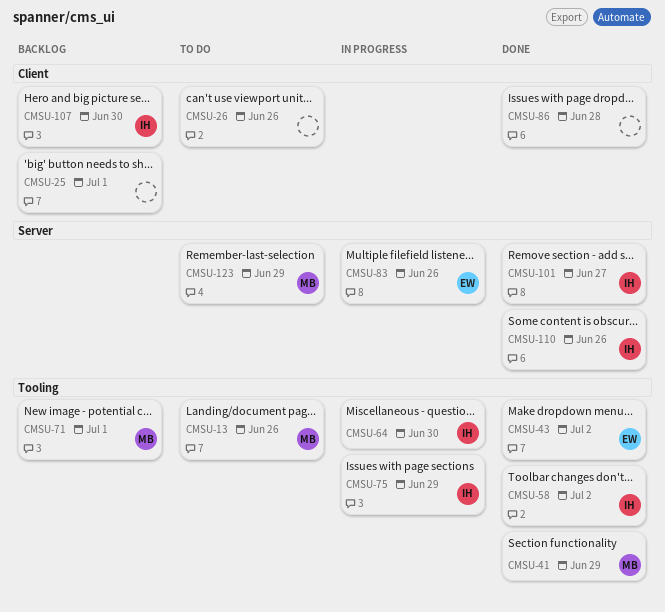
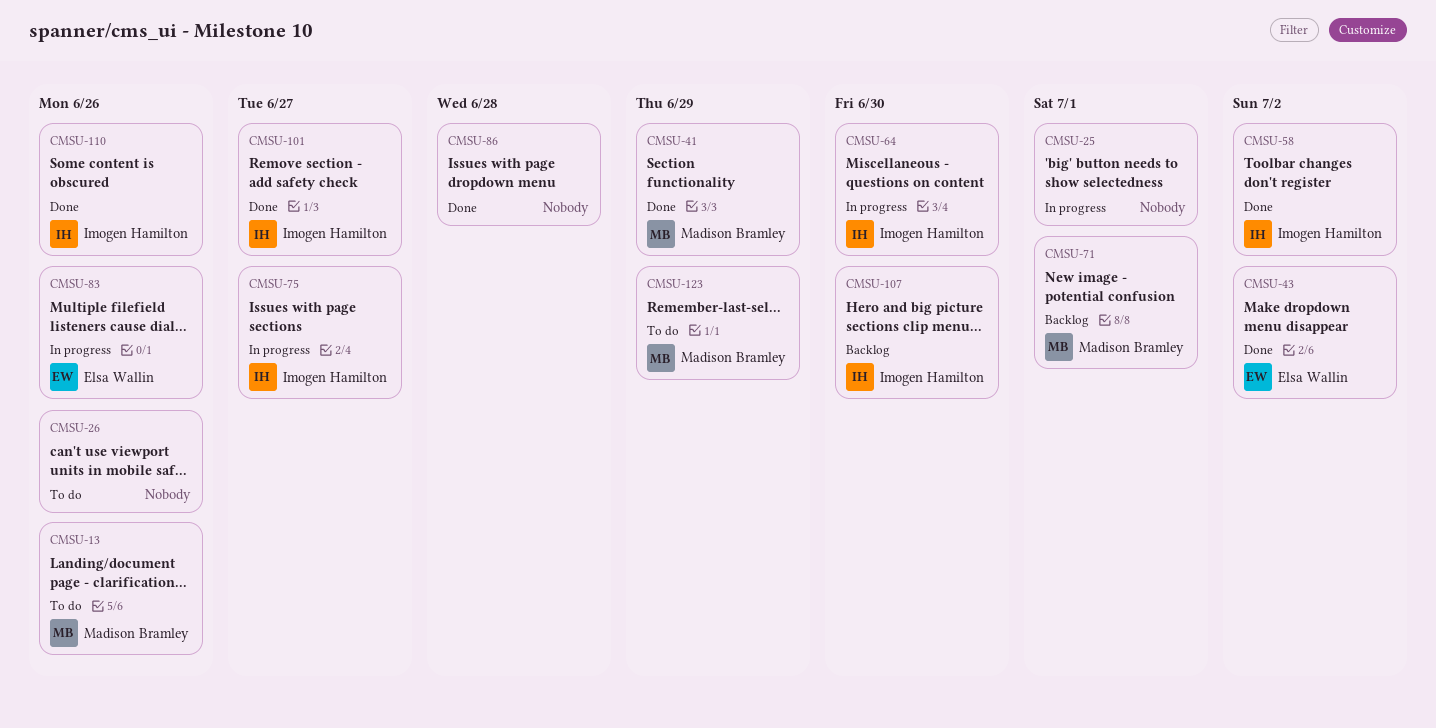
CMSU-25, status: Backlog -> In progress
CMSU-75, due: Jun 29 -> Jun 27

